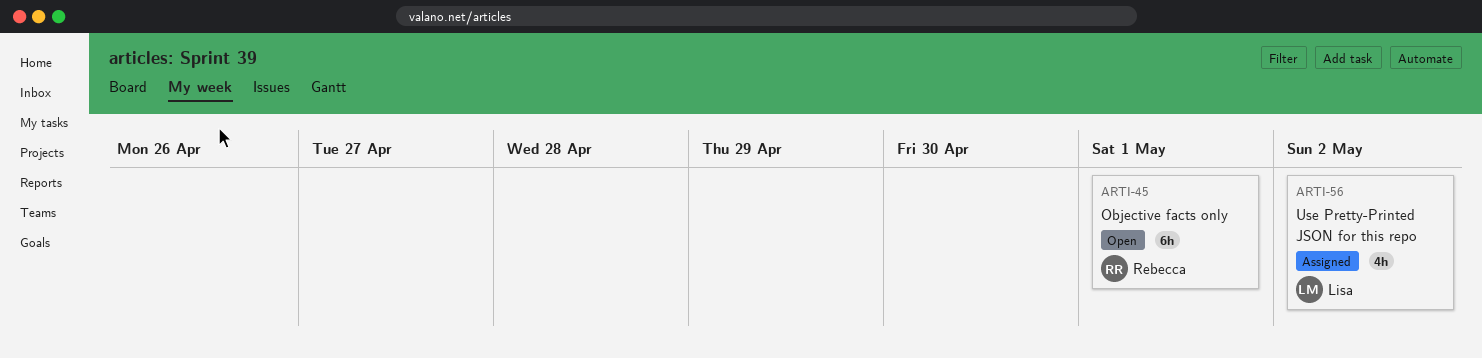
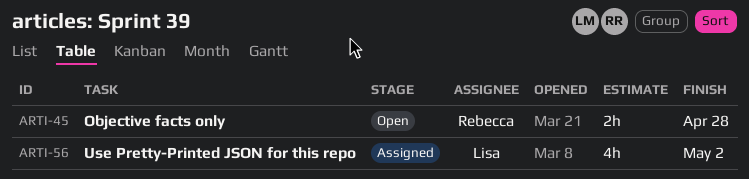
ARTI-45, estimate: 6h -> 2h
ARTI-45, due: May 1 -> Apr 28

